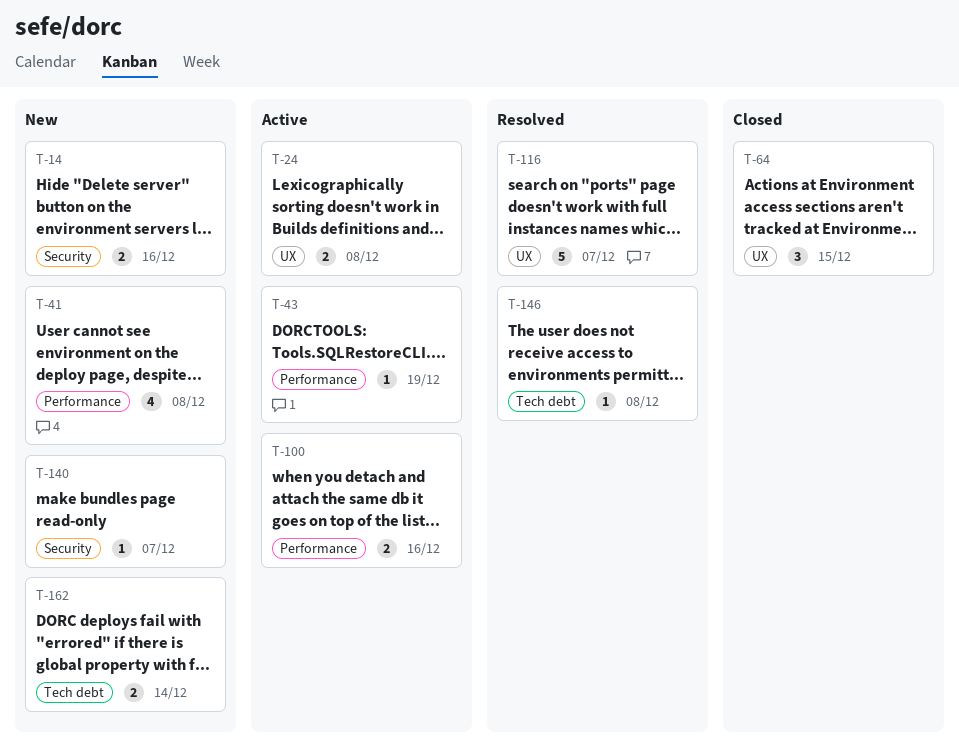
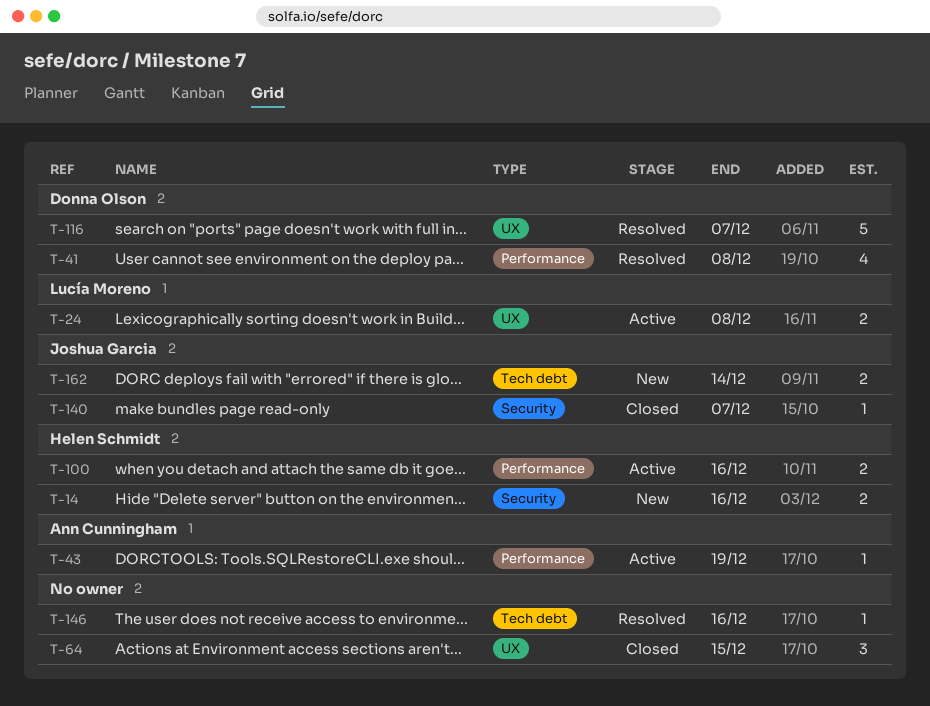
T-41, status: New -> Resolved
T-140, status: New -> Closed
T-146, due: Dec 8 -> Dec 16

